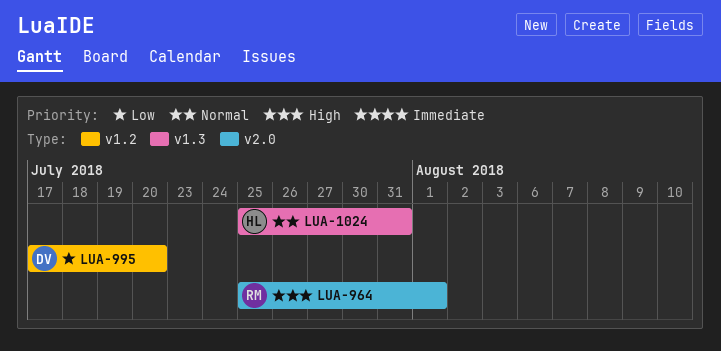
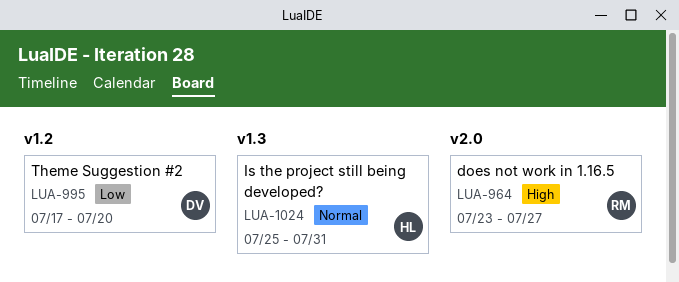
LUA-964, start: Jul 25 -> Jul 23
LUA-964, due: Aug 1 -> Jul 27

